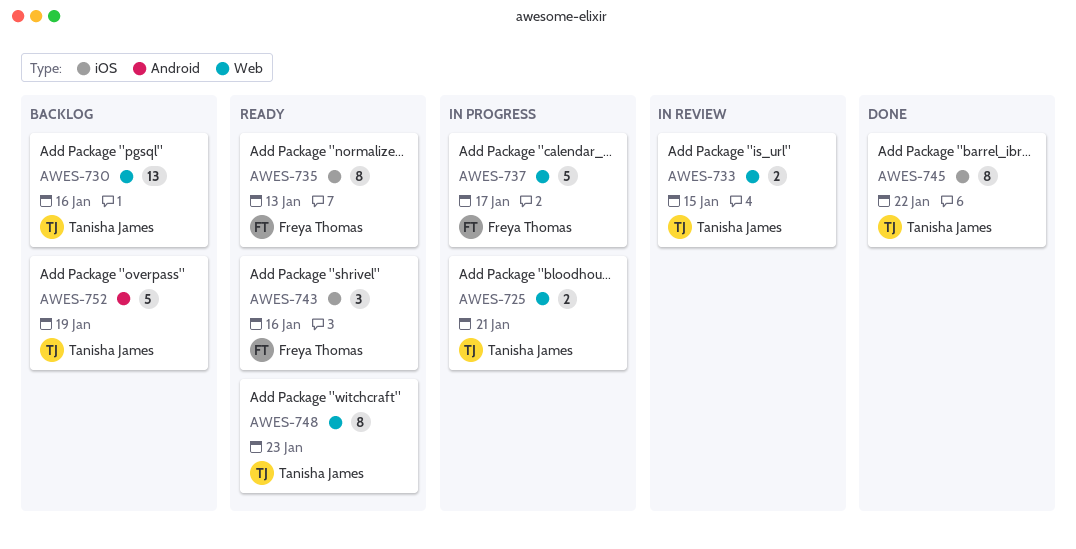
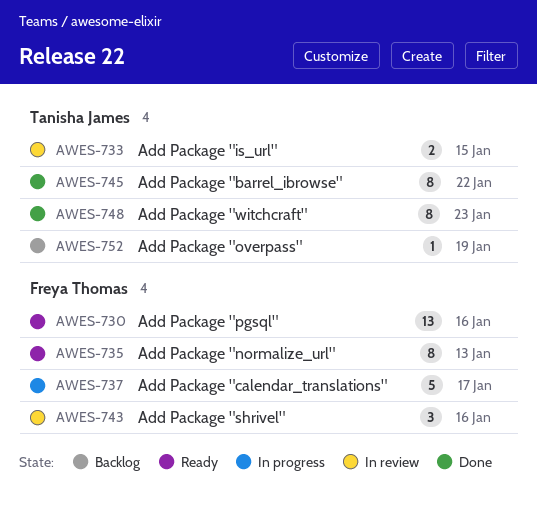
AWES-725: present -> none
AWES-730, status: Backlog -> Ready
AWES-730, owner: Tanisha James -> Freya Thomas
AWES-743, status: Ready -> In review
AWES-748, status: Ready -> Done
AWES-752, estimate: 5 -> 1

